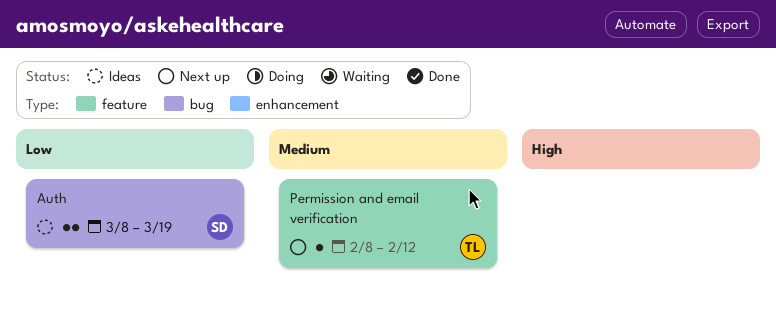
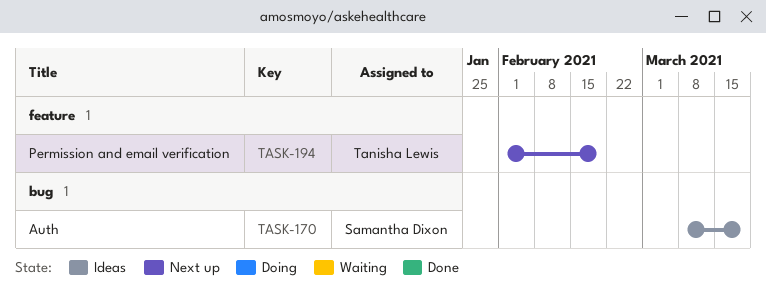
Permission and email verification, start: Feb 8 -> Feb 1
Permission and email verification, due: Feb 12 -> Feb 19

